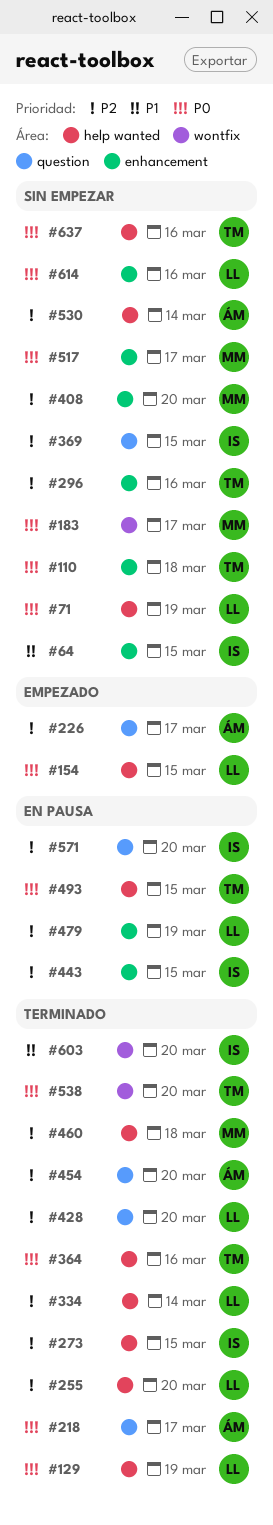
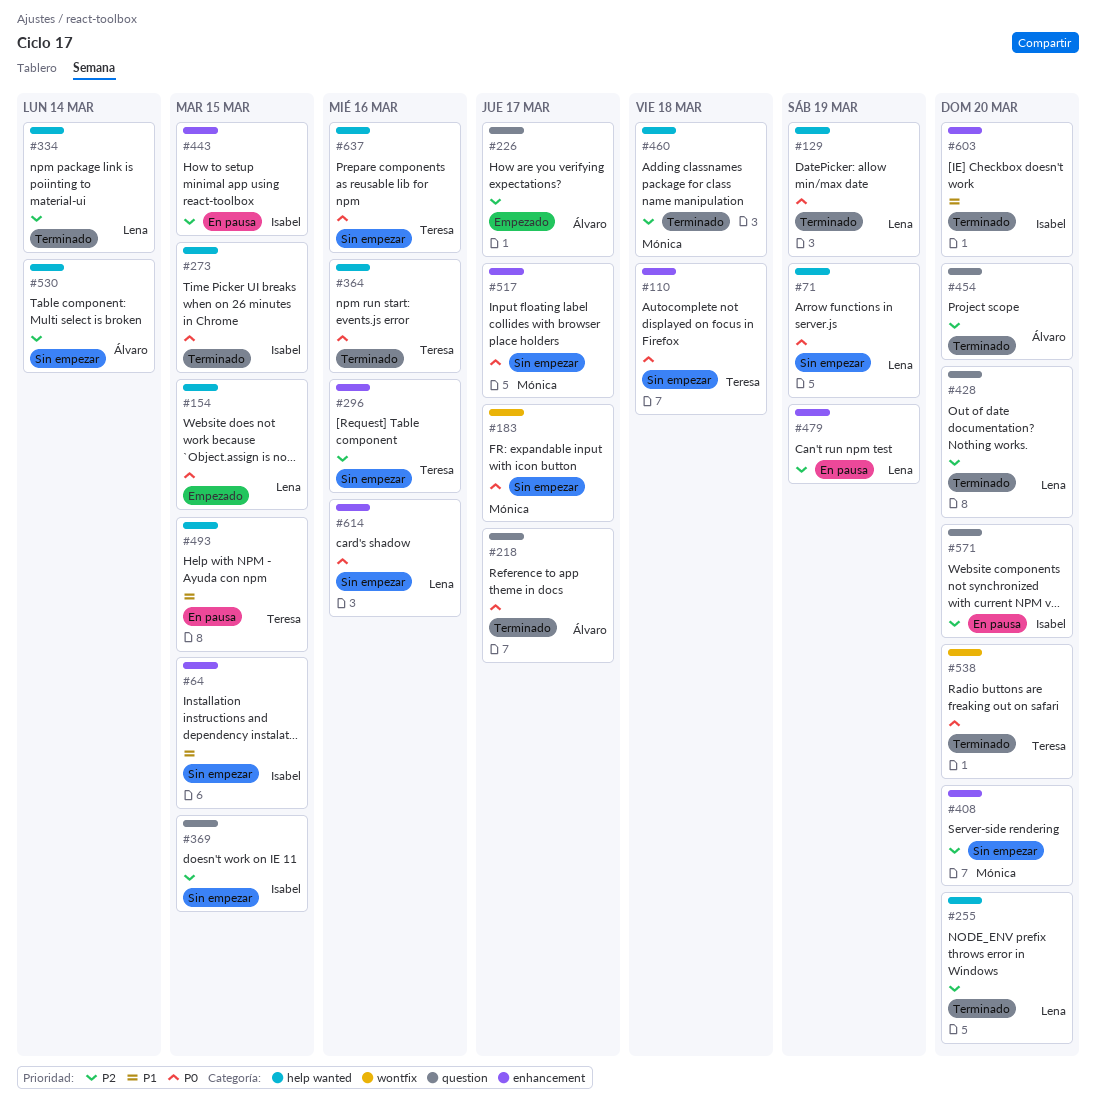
#273, priority: P2 -> P0
#493, priority: P0 -> P1
#603, label: wontfix -> enhancement

